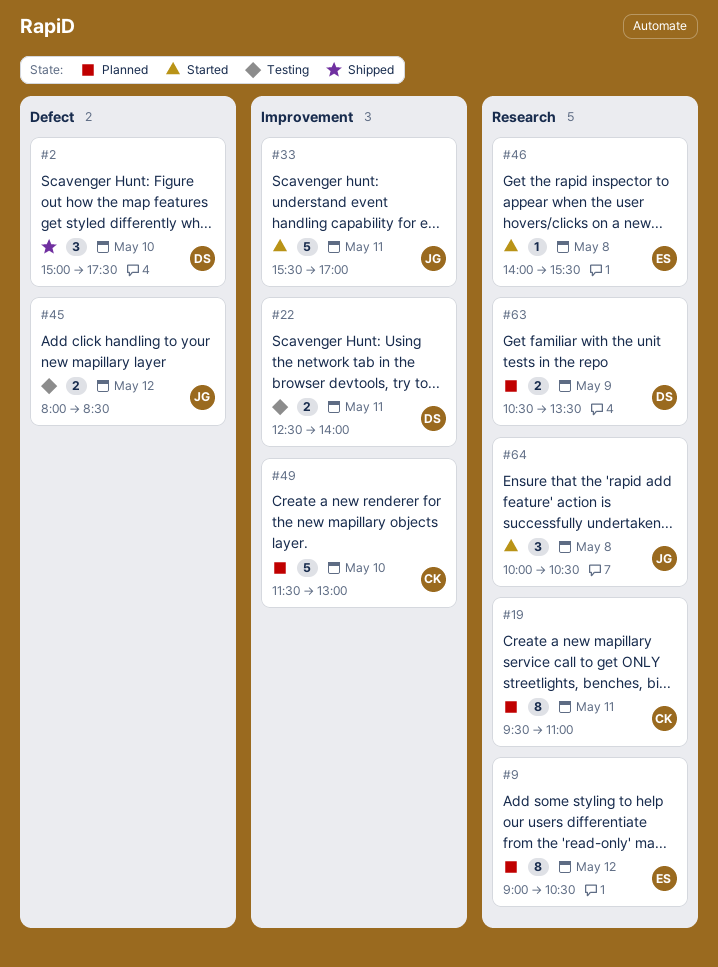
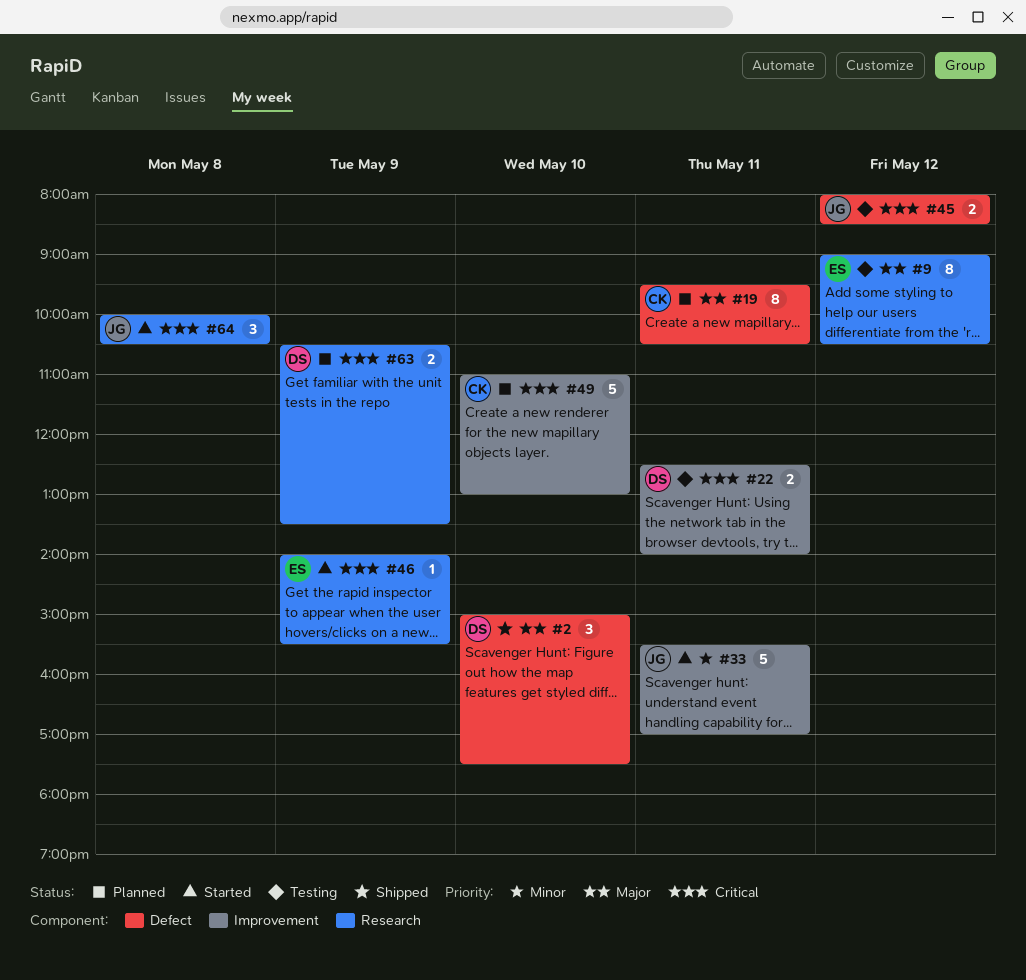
#9, status: Planned -> Testing
#19, label: Research -> Defect
#19, ends: 11:00 -> 10:30
#46, day: May 8 -> May 9
#49, begins: 11:30 -> 11:00

